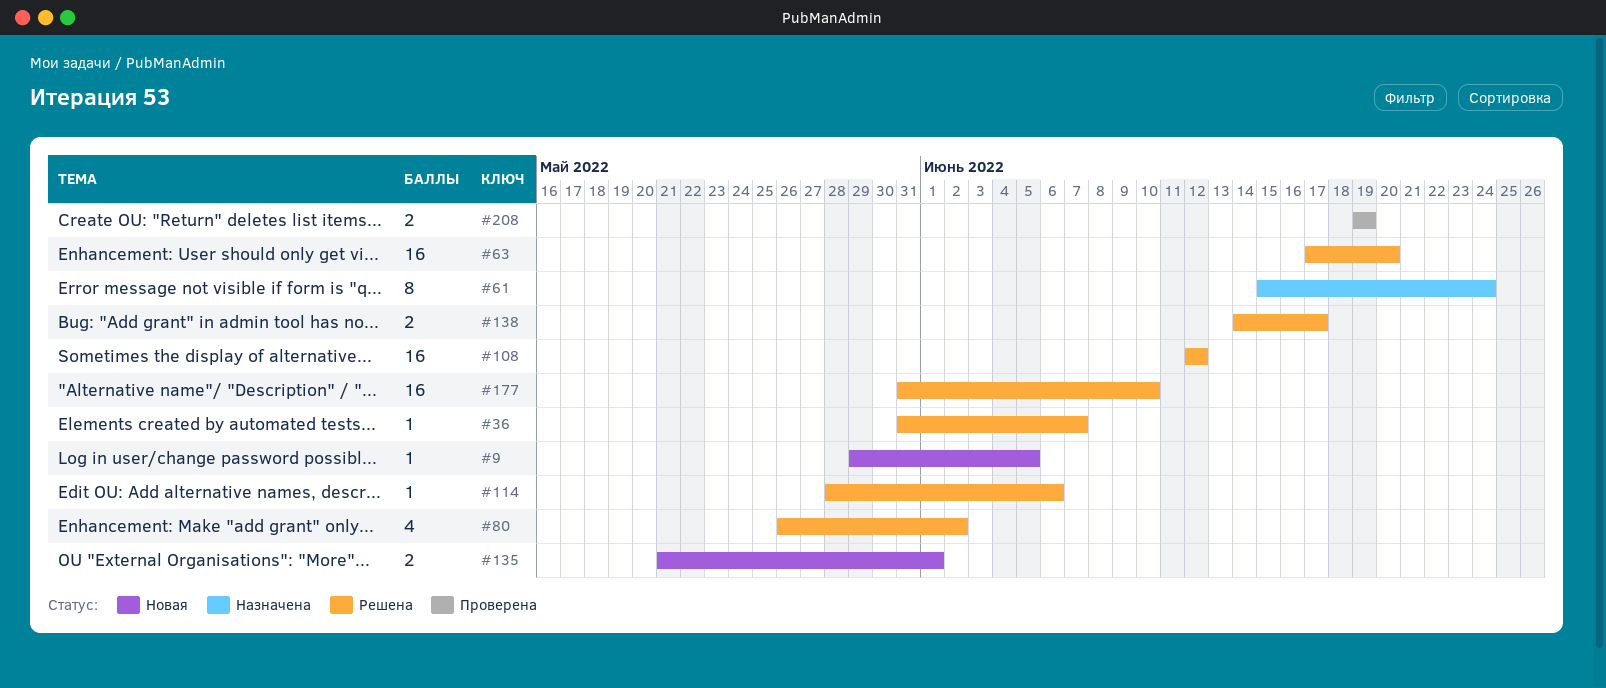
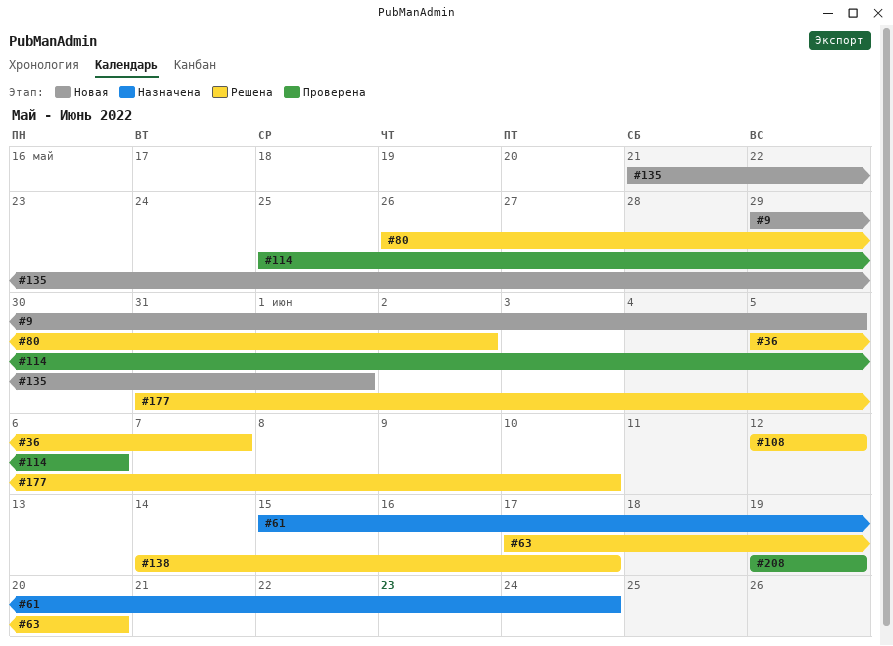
#36, start: May 31 -> Jun 5
#114, status: Решена -> Проверена
#114, start: May 28 -> May 25

